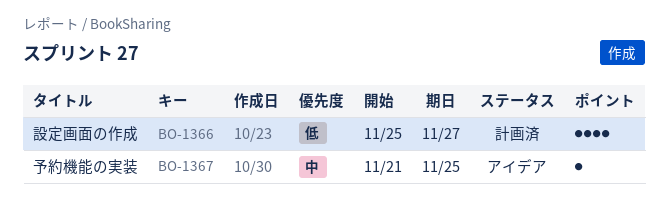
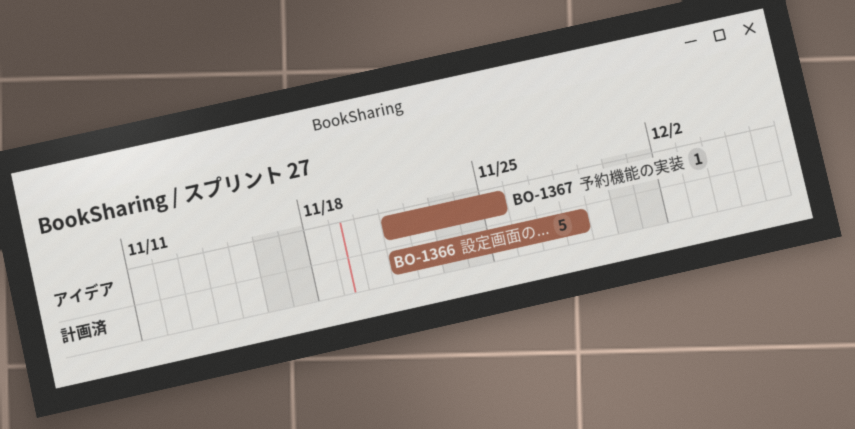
BO-1366, estimate: 4 -> 5
BO-1366, start: Nov 25 -> Nov 21
BO-1366, due: Nov 27 -> Nov 28

